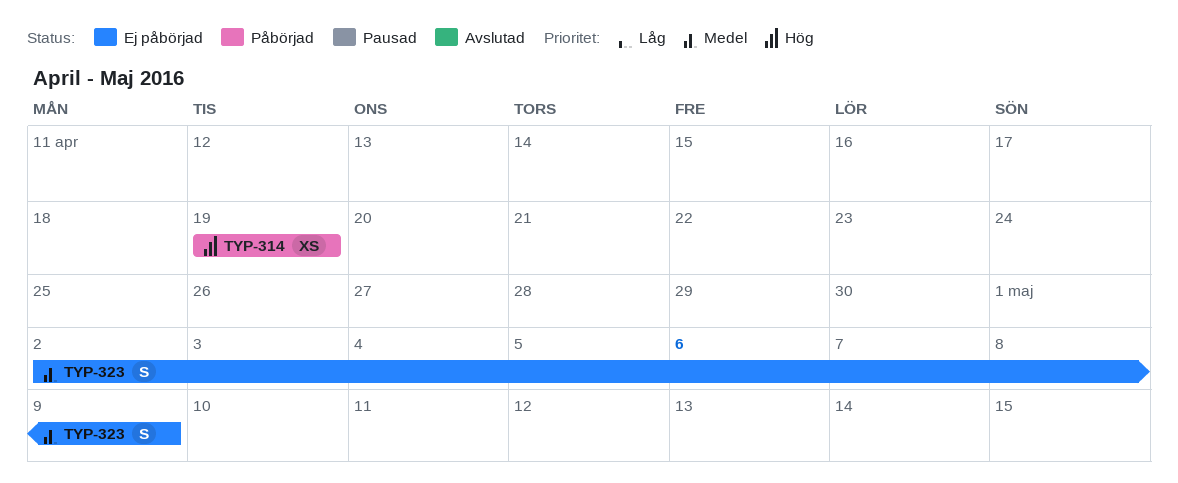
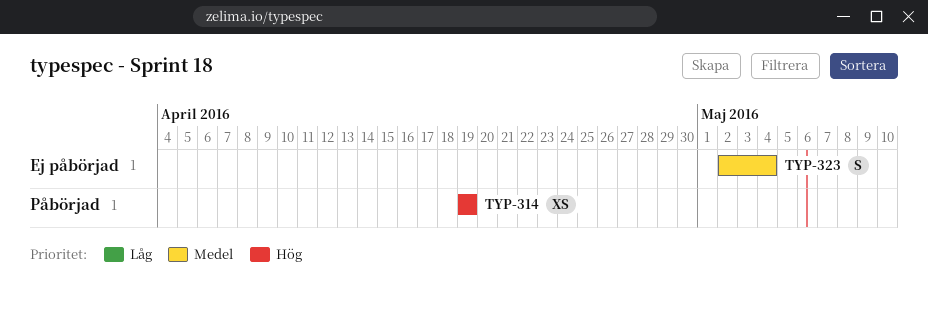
TYP-323, due: May 9 -> May 4

